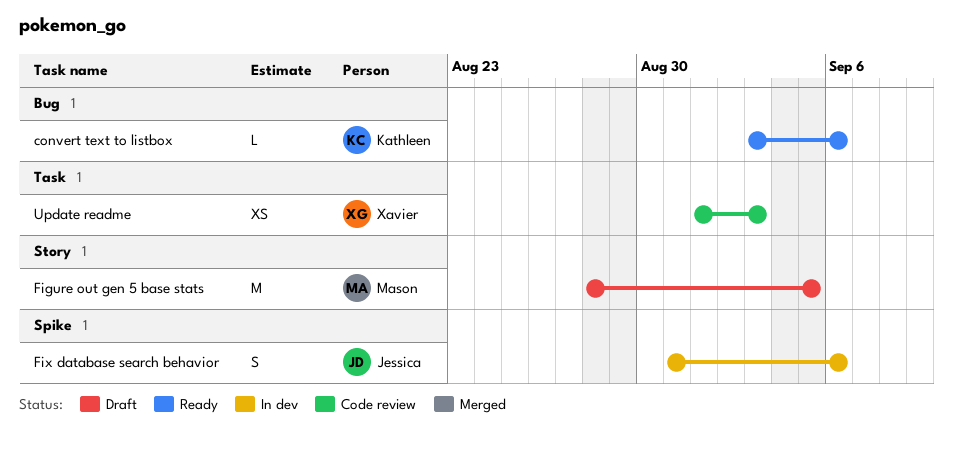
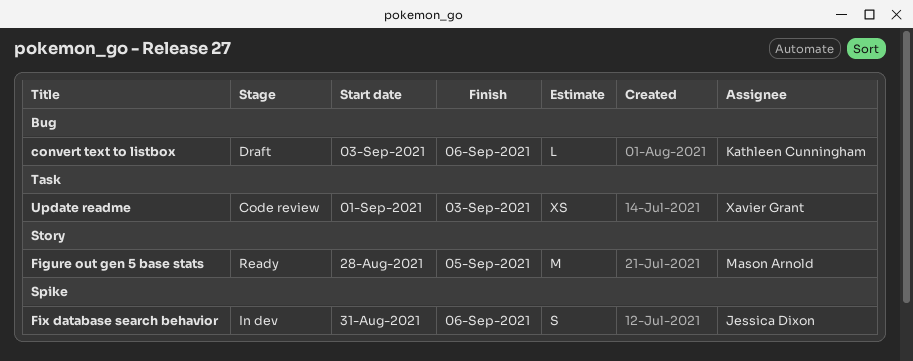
convert text to listbox, status: Ready -> Draft
Figure out gen 5 base stats, status: Draft -> Ready

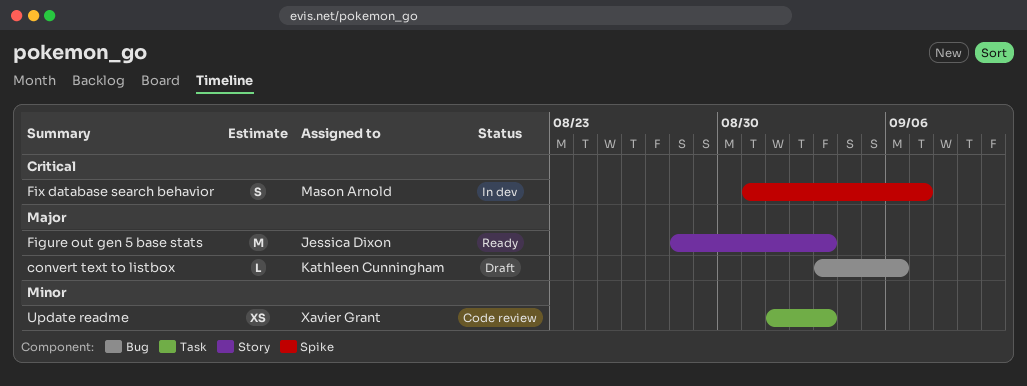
Figure out gen 5 base stats, owner: Mason Arnold -> Jessica Dixon
Figure out gen 5 base stats, due: Sep 5 -> Sep 3
Fix database search behavior, owner: Jessica Dixon -> Mason Arnold
Fix database search behavior, due: Sep 6 -> Sep 7

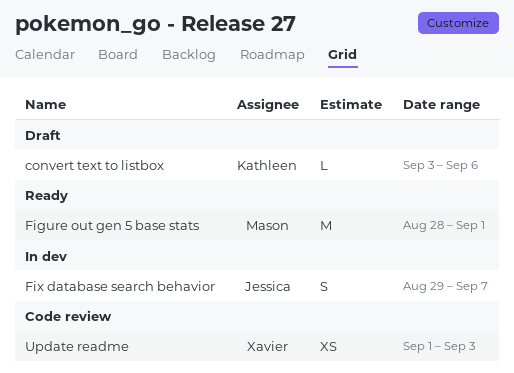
Figure out gen 5 base stats, owner: Jessica Dixon -> Mason Arnold
Figure out gen 5 base stats, due: Sep 3 -> Sep 1
Fix database search behavior, owner: Mason Arnold -> Jessica Dixon
Fix database search behavior, start: Aug 31 -> Aug 29

